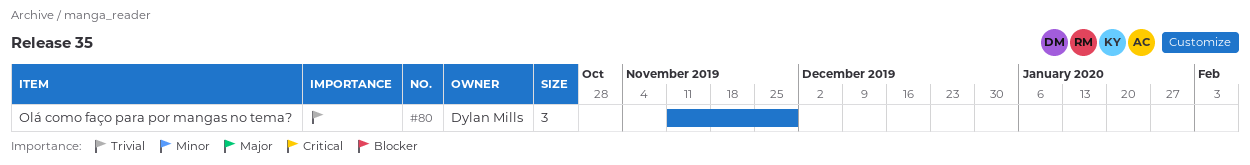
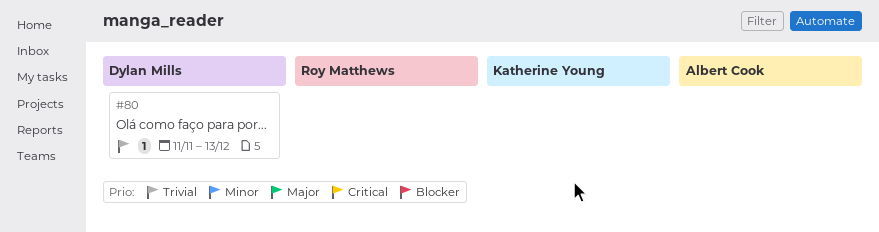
#80, estimate: 3 -> 1
#80, due: Nov 29 -> Dec 13

